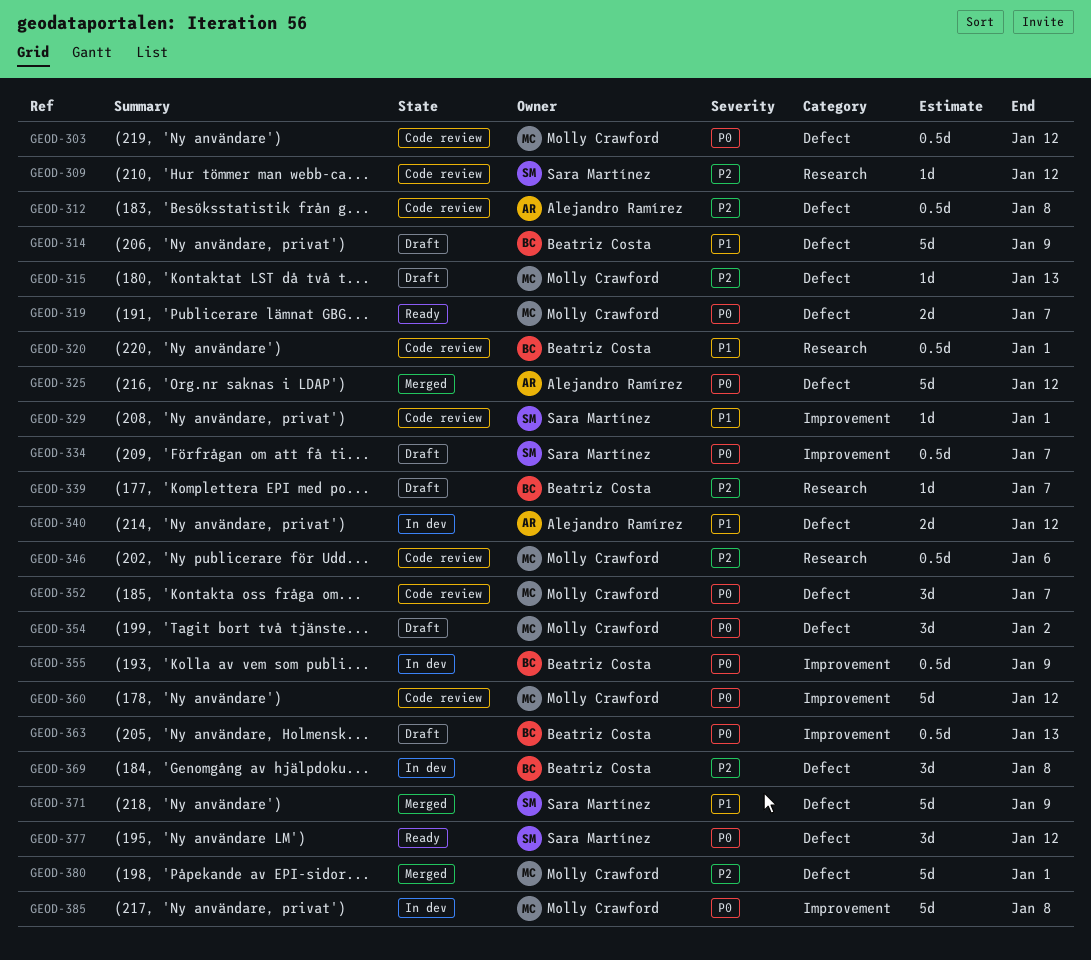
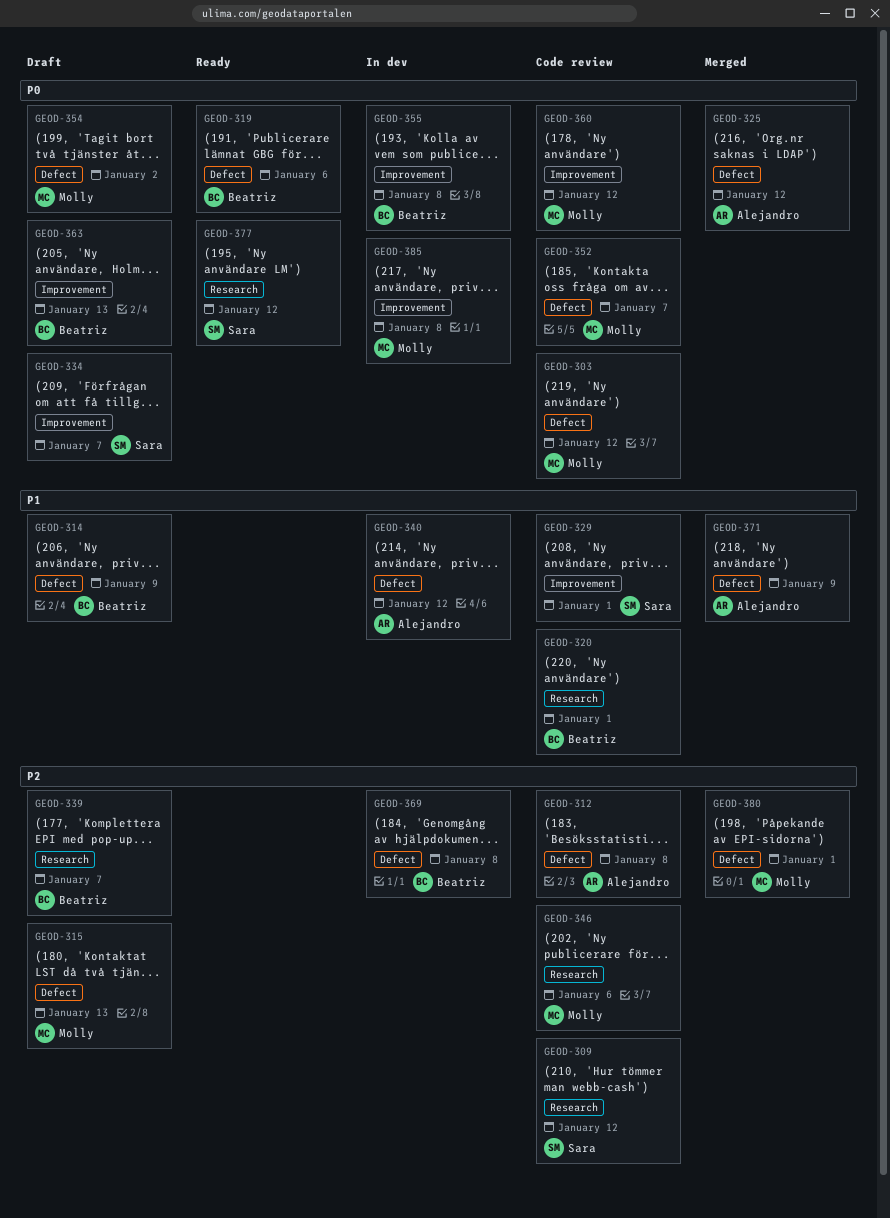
GEOD-319, owner: Molly Crawford -> Beatriz Costa
GEOD-319, due: Jan 7 -> Jan 6
GEOD-355, due: Jan 9 -> Jan 8
GEOD-371, owner: Sara Martínez -> Alejandro Ramírez
GEOD-377, label: Defect -> Research

